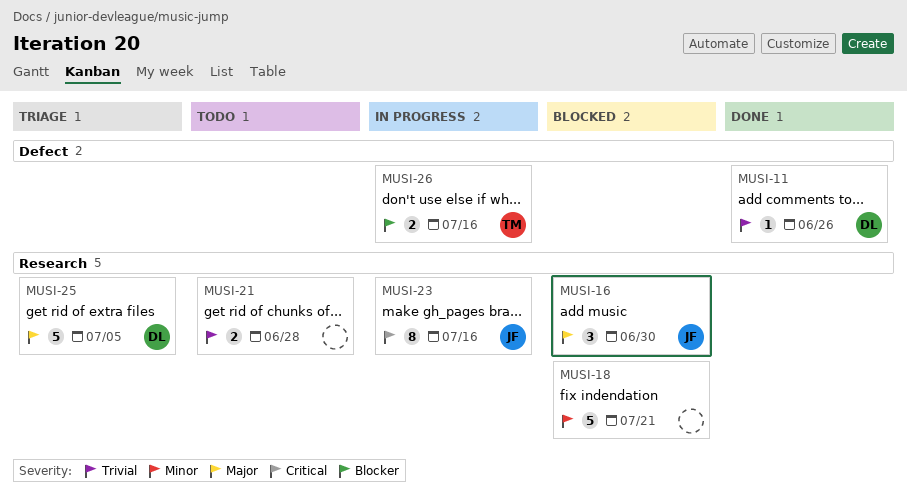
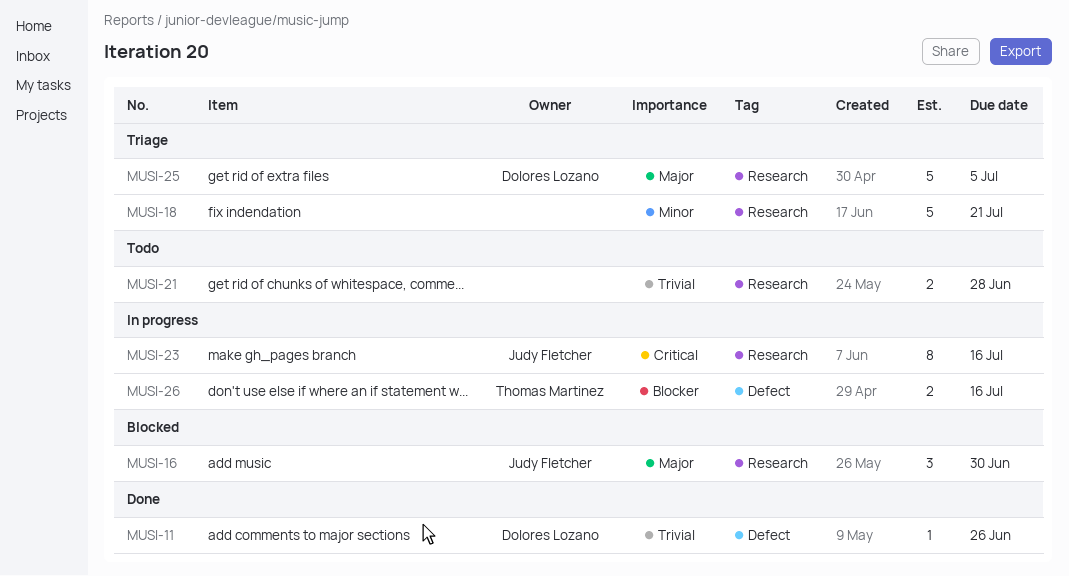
MUSI-18, status: Blocked -> Triage

